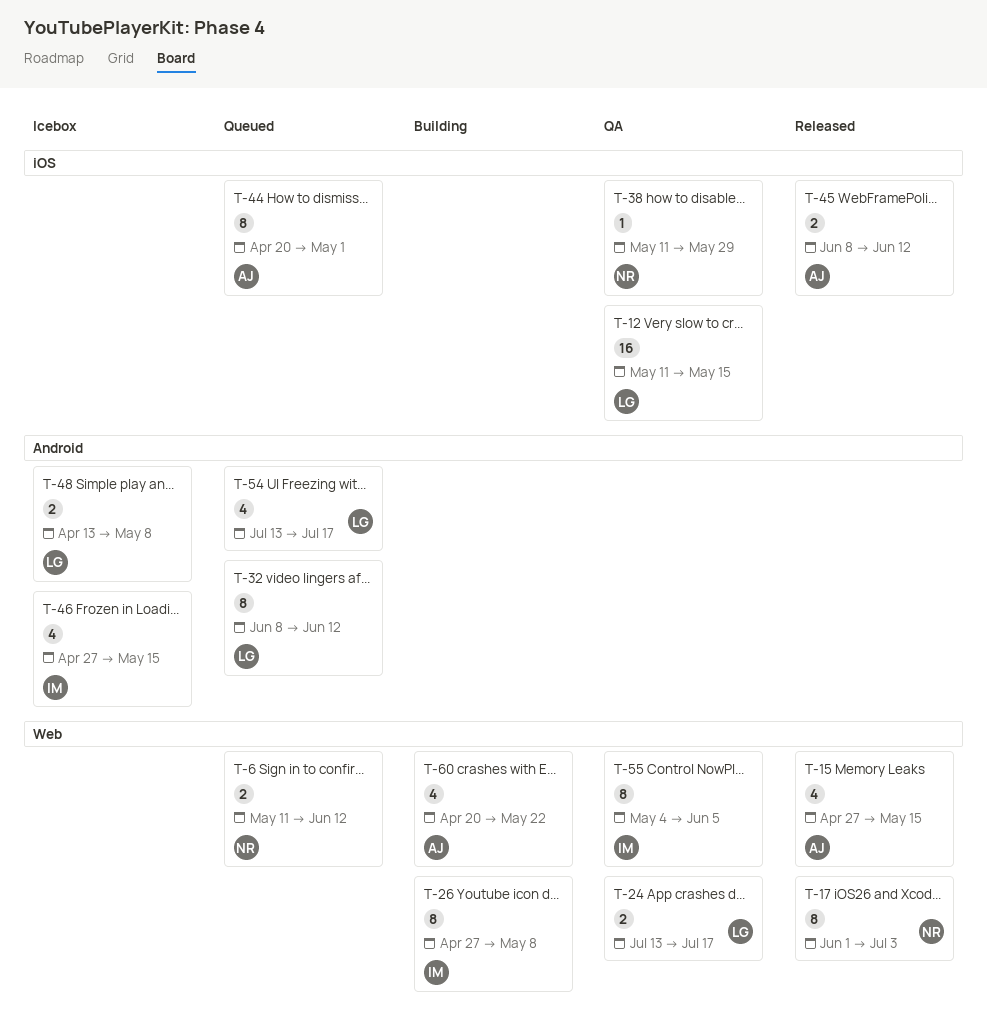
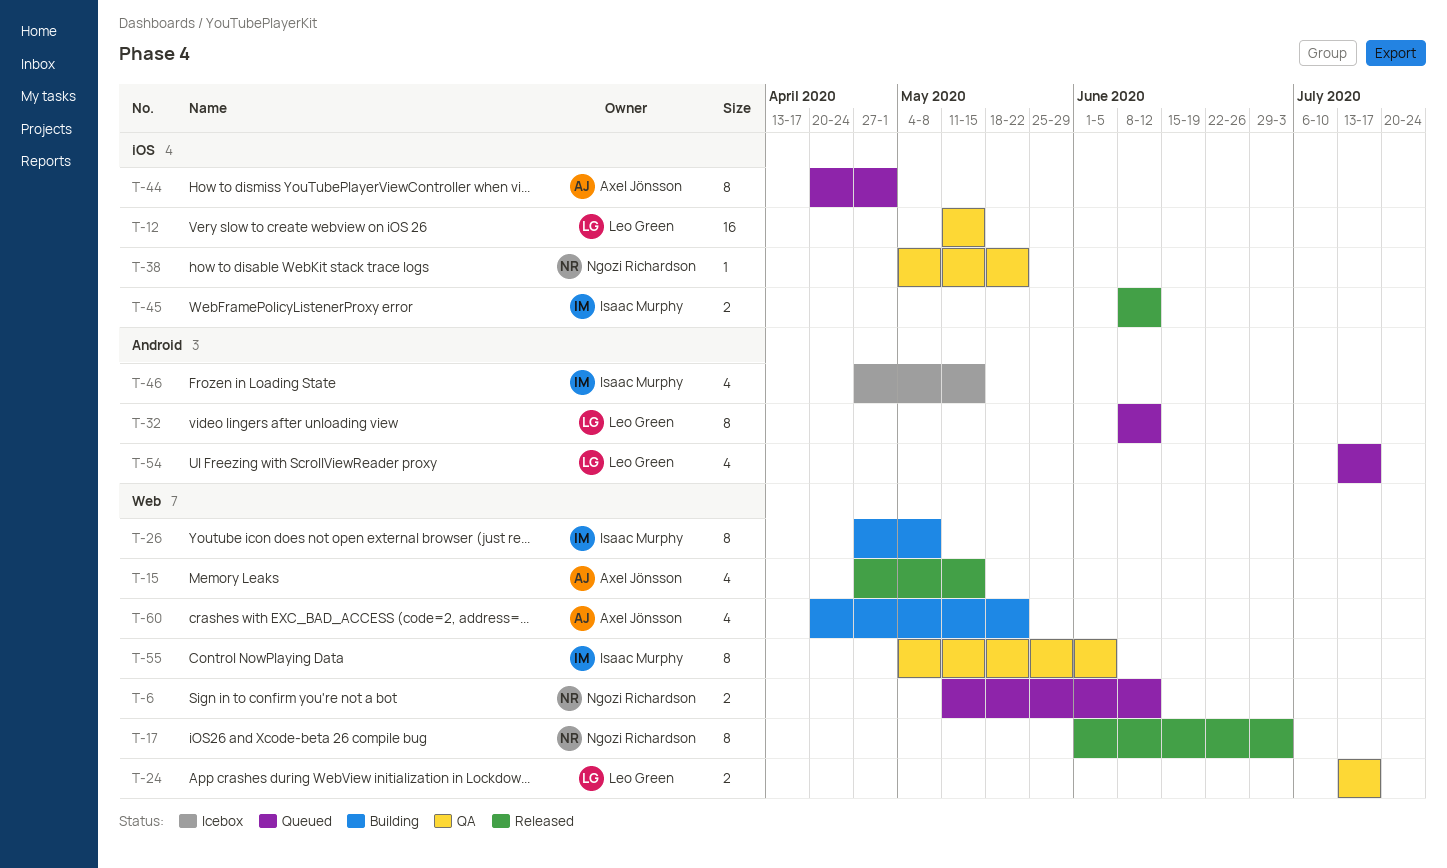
T-38, start: May 11 -> May 4
T-38, due: May 29 -> May 22
T-45, owner: Axel Jönsson -> Isaac Murphy
T-48: present -> none

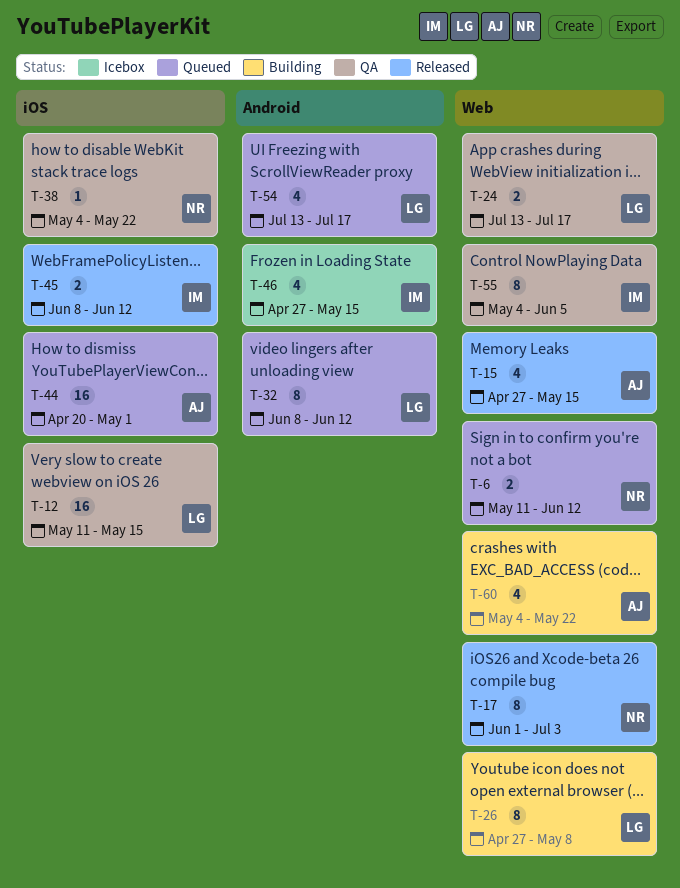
T-26, owner: Isaac Murphy -> Leo Green
T-44, estimate: 8 -> 16
T-60, start: Apr 20 -> May 4

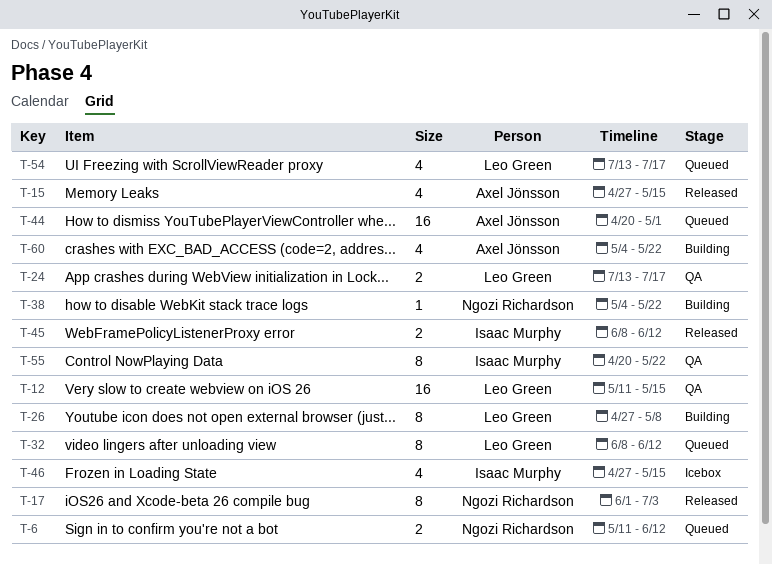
T-38, status: QA -> Building
T-55, start: May 4 -> Apr 20
T-55, due: Jun 5 -> May 22

